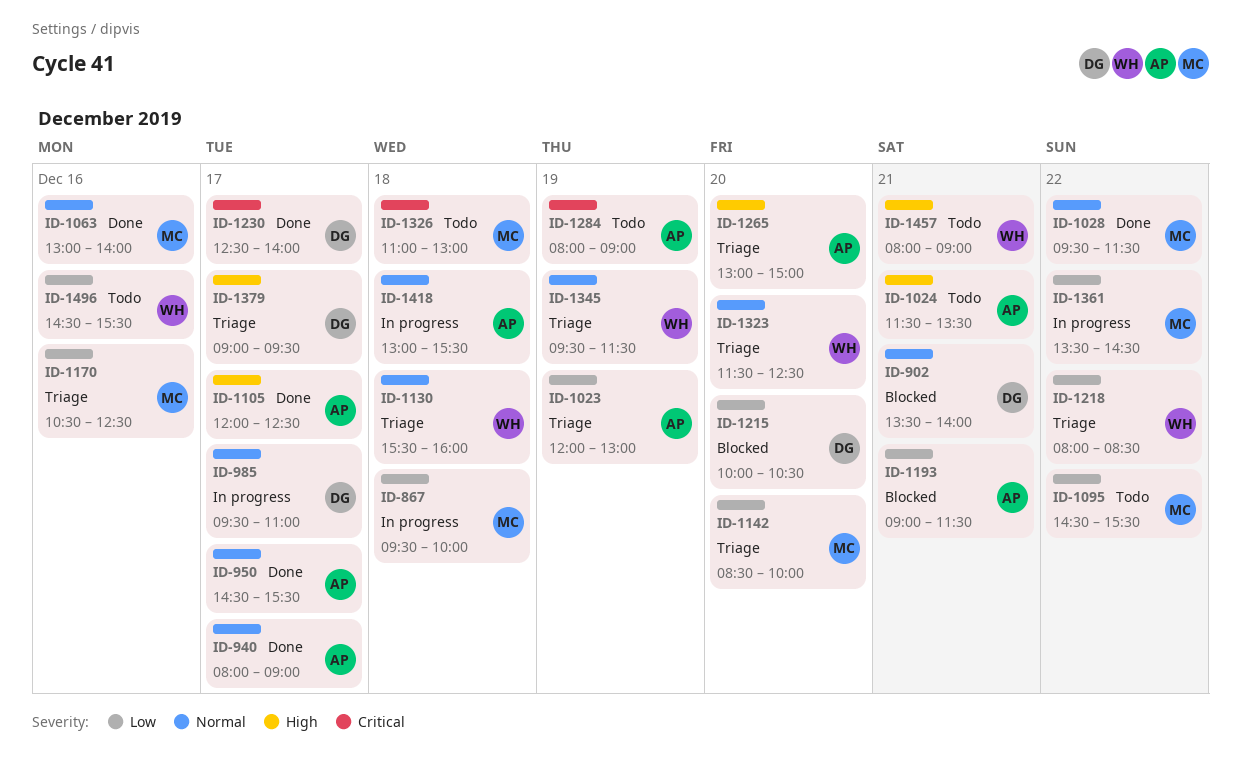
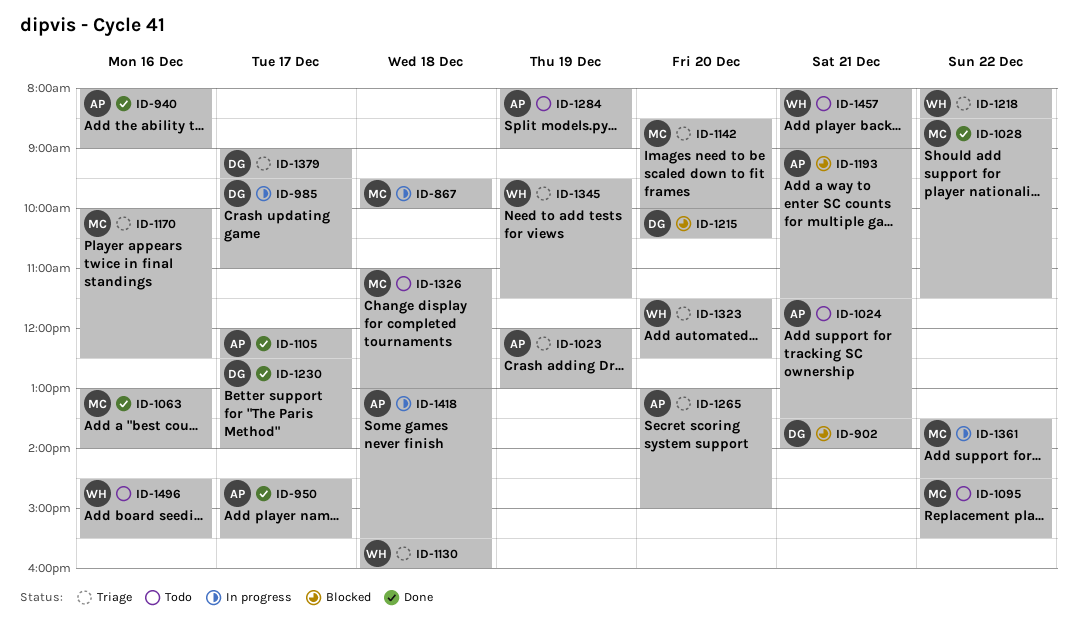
ID-940, day: Dec 17 -> Dec 16
ID-1028, begins: 09:30 -> 08:30
ID-1170, begins: 10:30 -> 10:00

